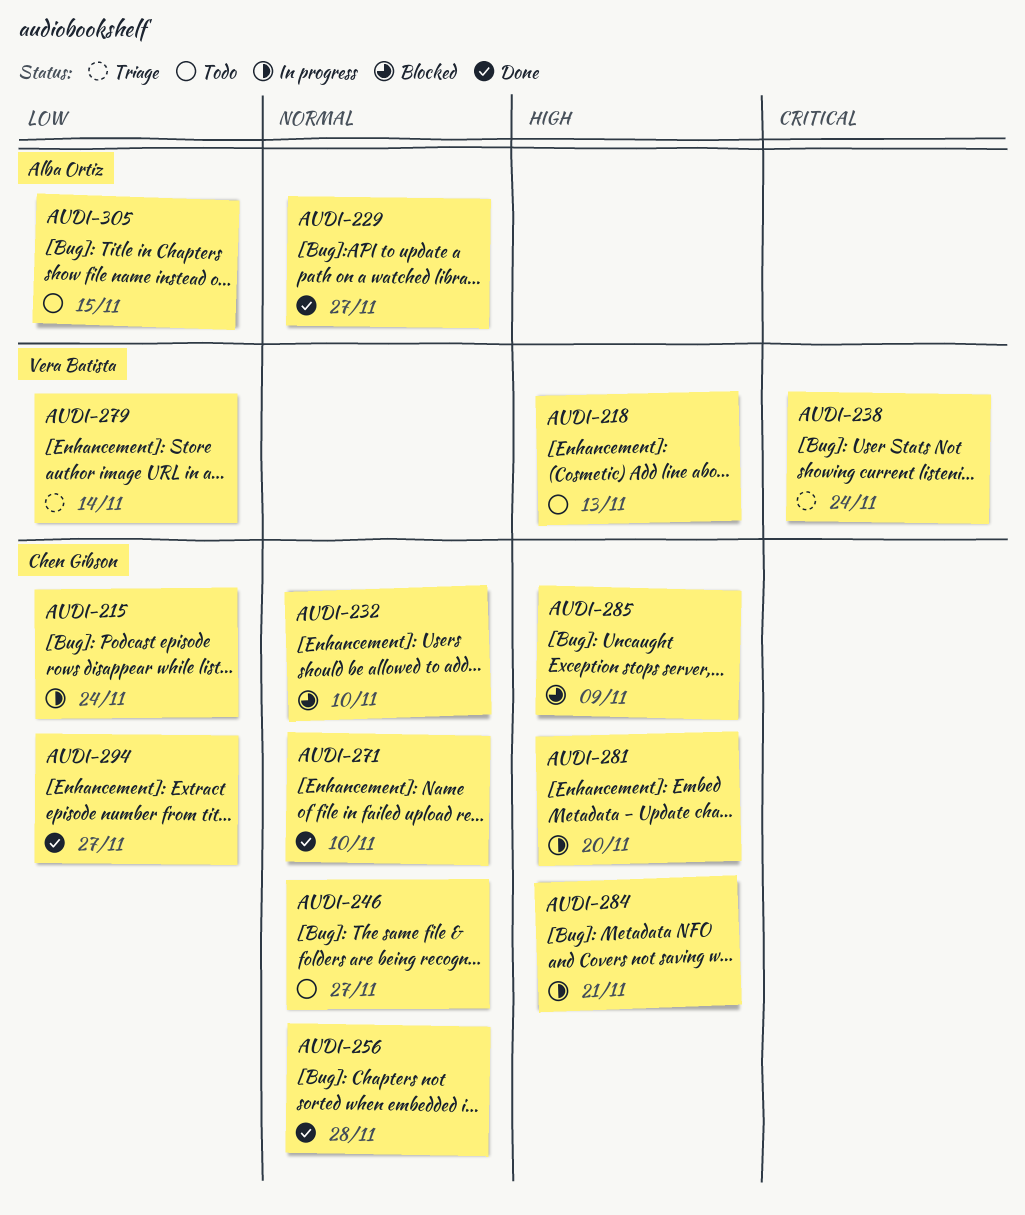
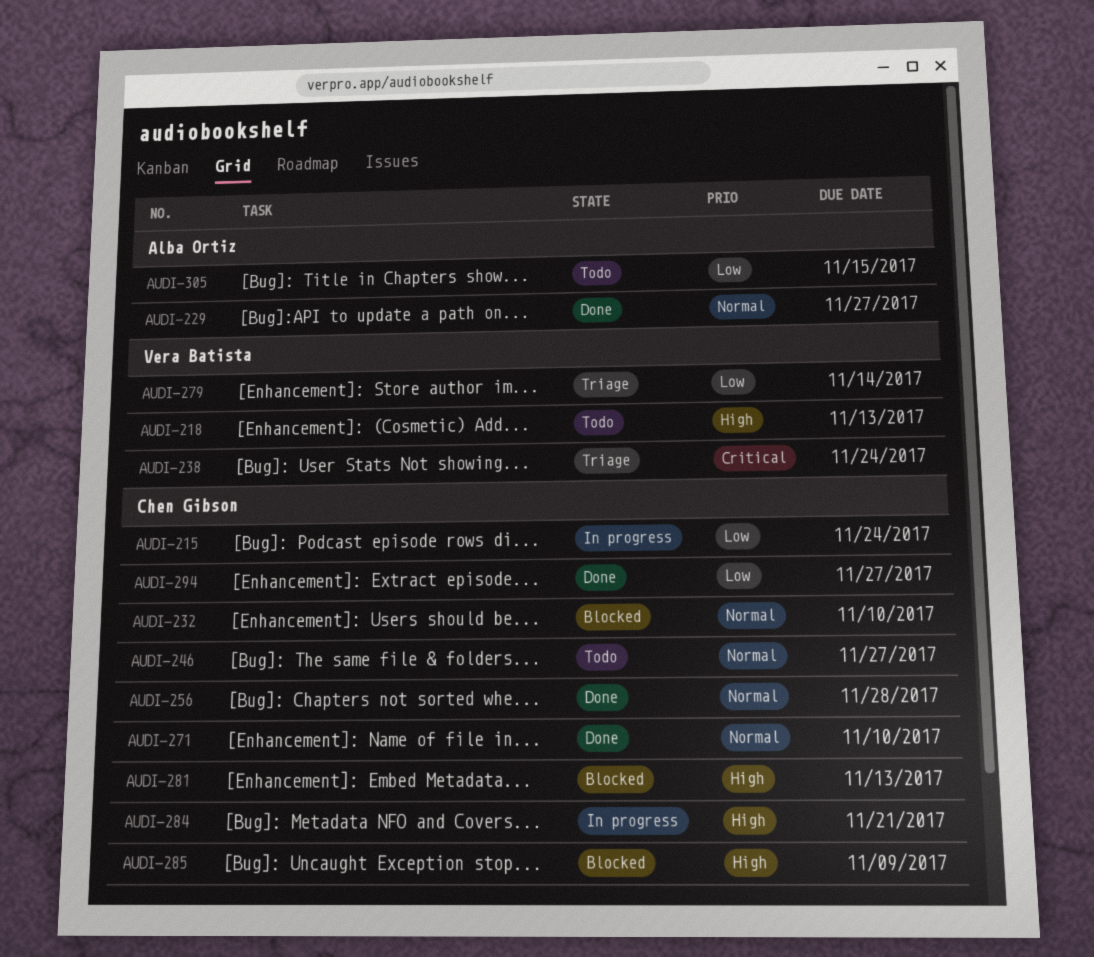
AUDI-281, status: In progress -> Blocked
AUDI-281, due: Nov 20 -> Nov 13

